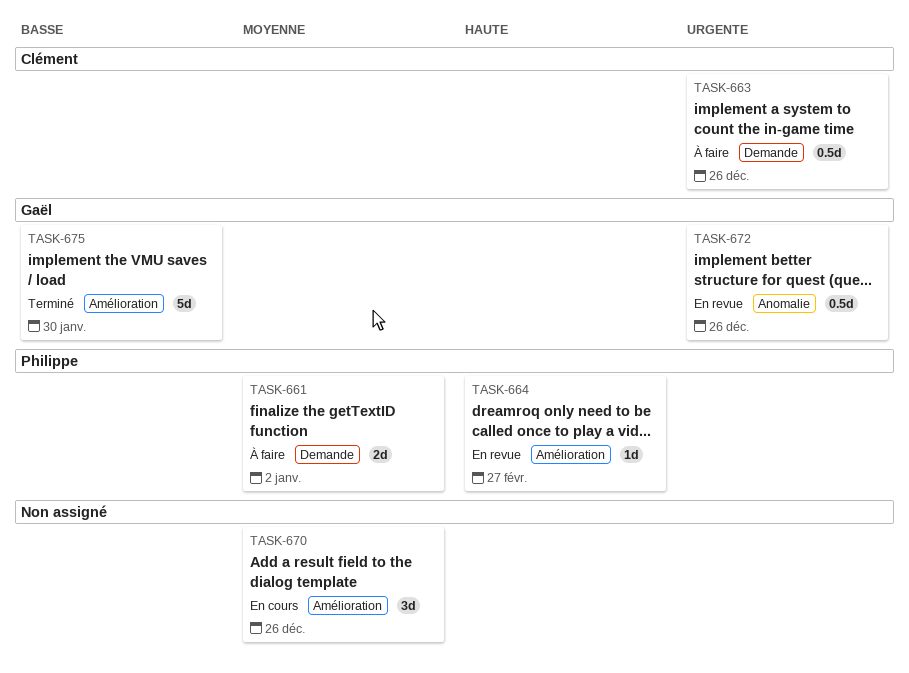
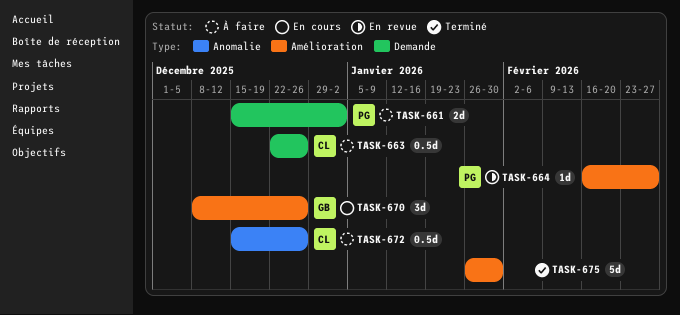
TASK-670, owner: none -> Gaël
TASK-672, status: En revue -> À faire
TASK-672, owner: Gaël -> Clément
TASK-675, owner: Gaël -> none

